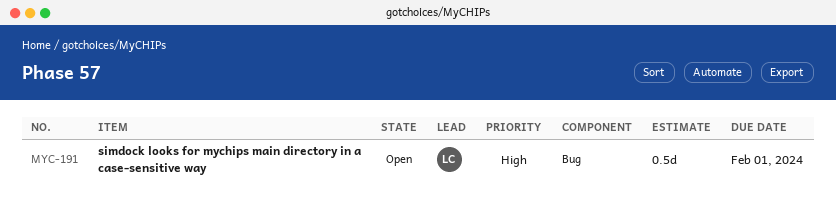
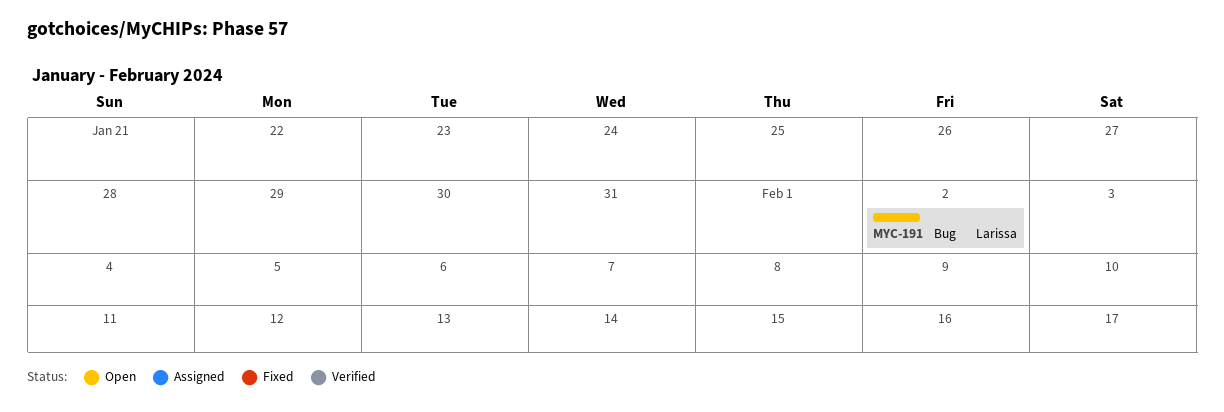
MYC-191, due: Feb 1 -> Feb 2

